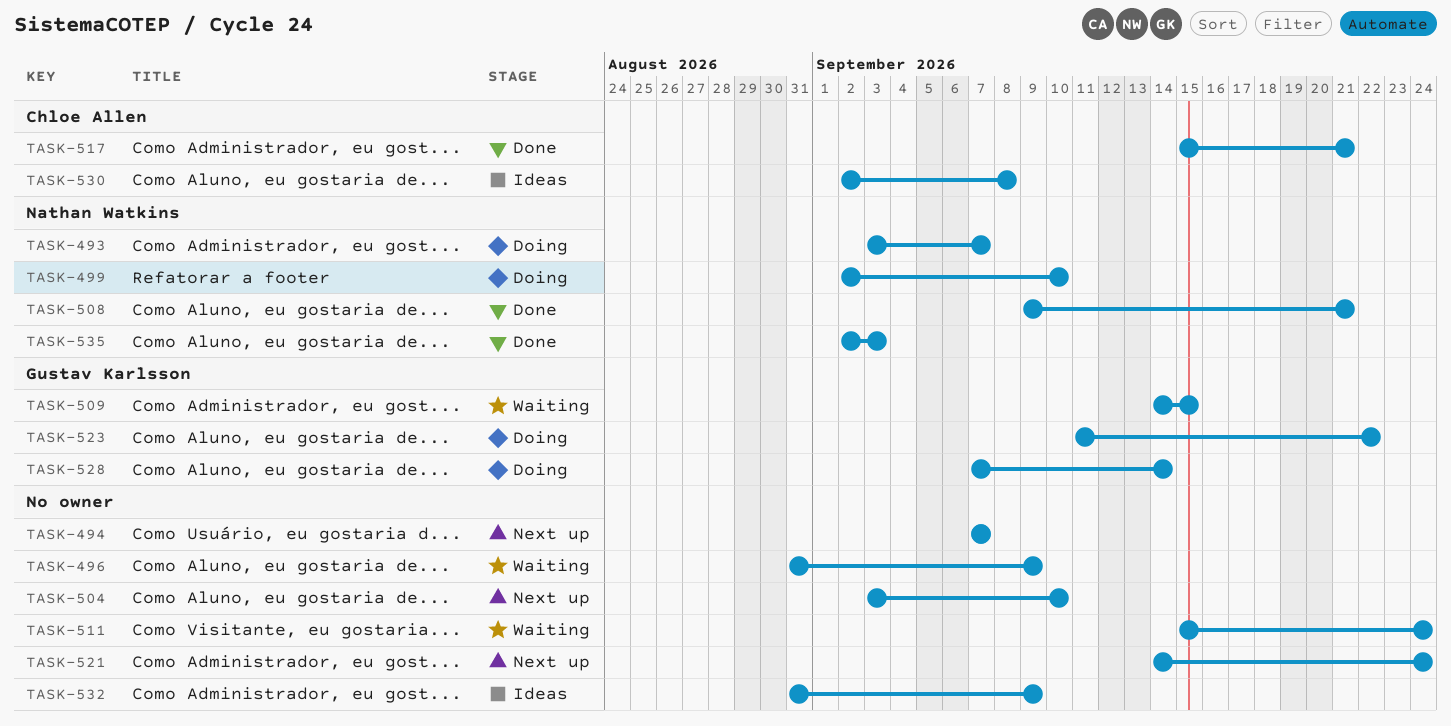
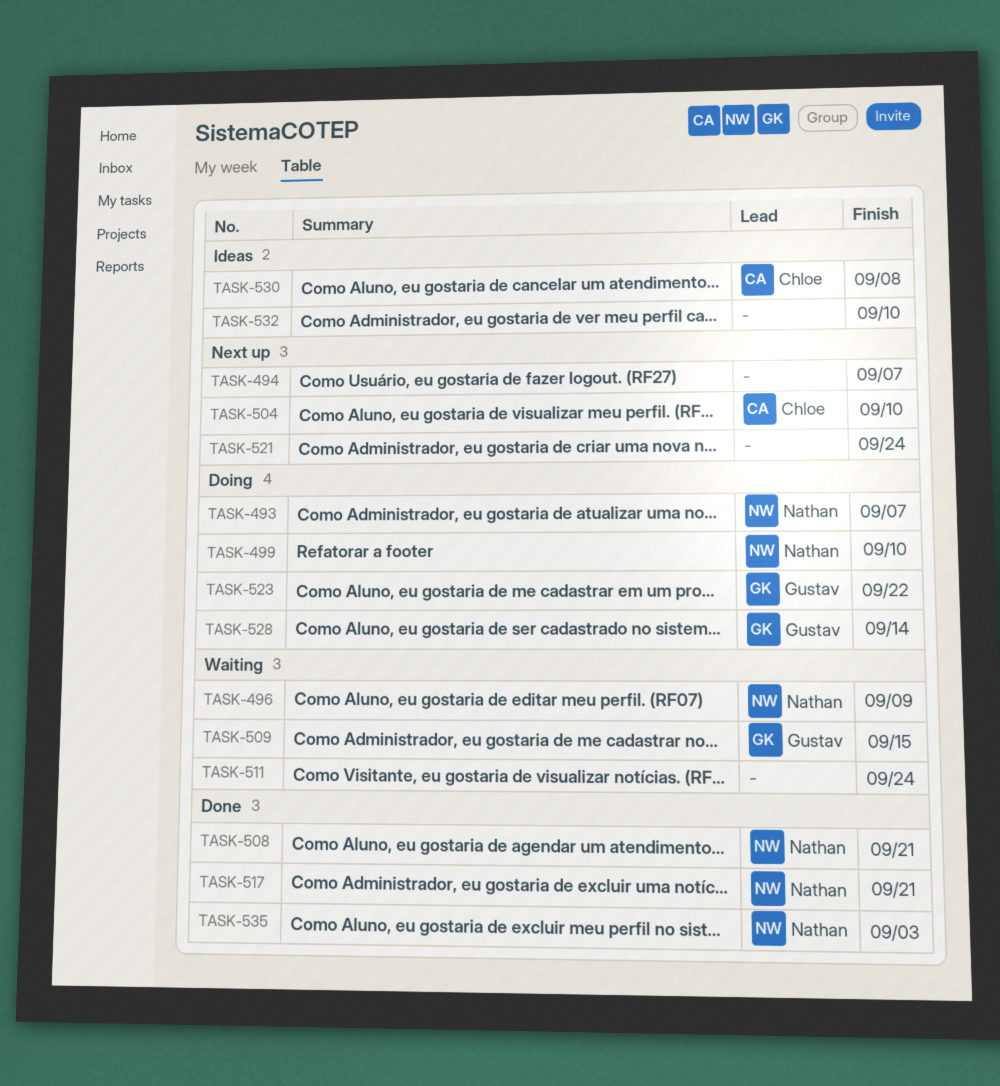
TASK-496, owner: none -> Nathan Watkins
TASK-504, owner: none -> Chloe Allen
TASK-517, owner: Chloe Allen -> Nathan Watkins
TASK-532, due: Sep 9 -> Sep 10

